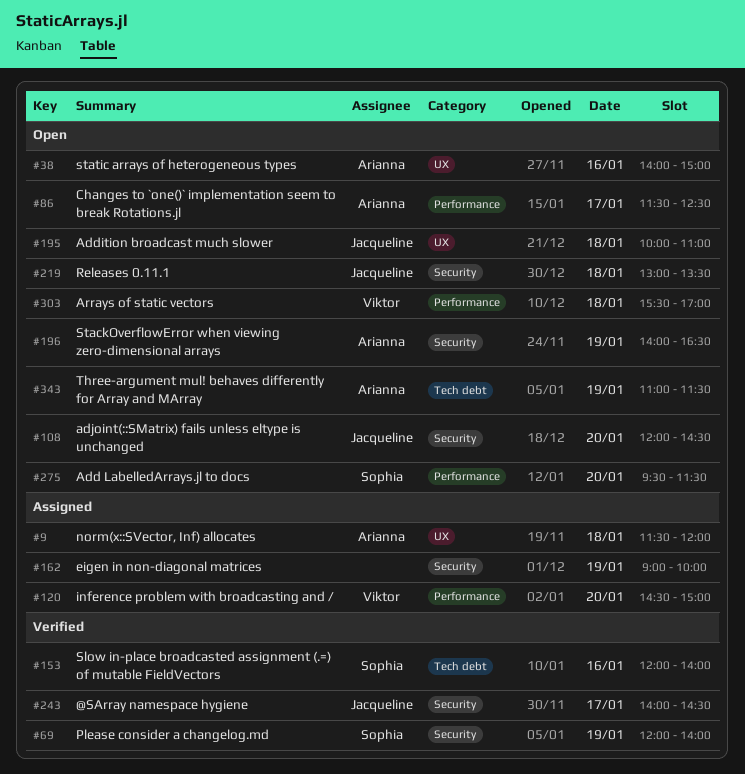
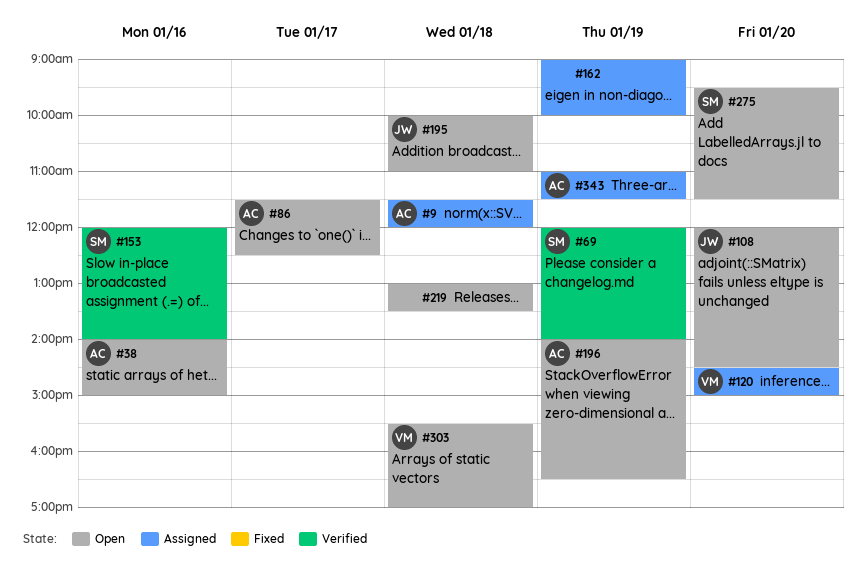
#219, owner: Jacqueline -> none
#243: present -> none
#343, status: Open -> Assigned

